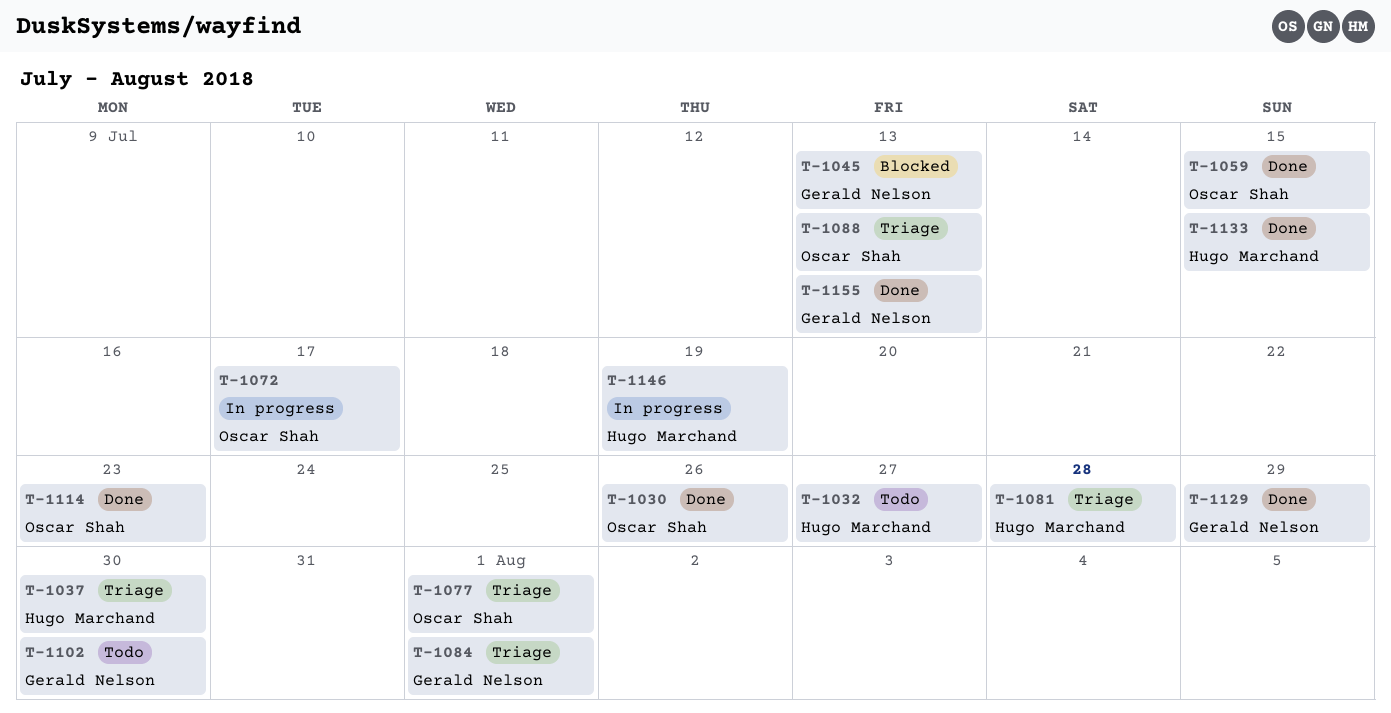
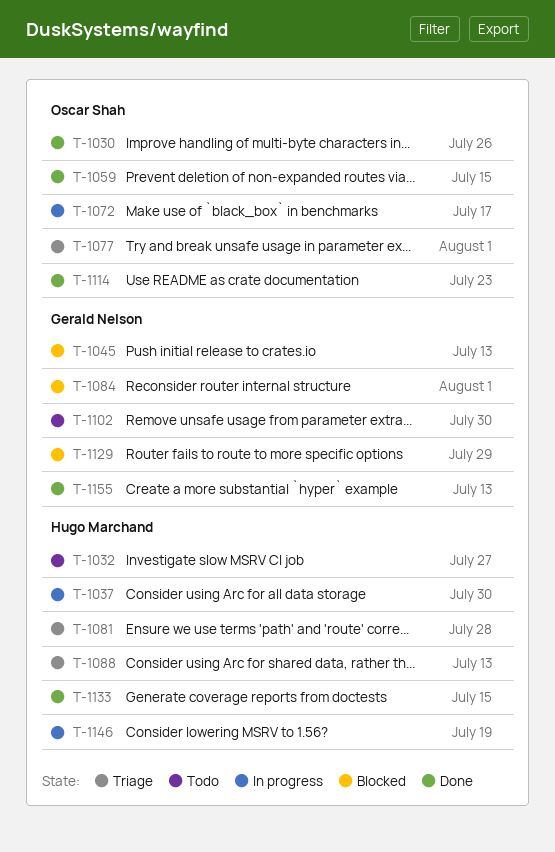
T-1037, status: Triage -> In progress
T-1084, status: Triage -> Blocked
T-1088, owner: Oscar Shah -> Hugo Marchand
T-1129, status: Done -> Blocked

